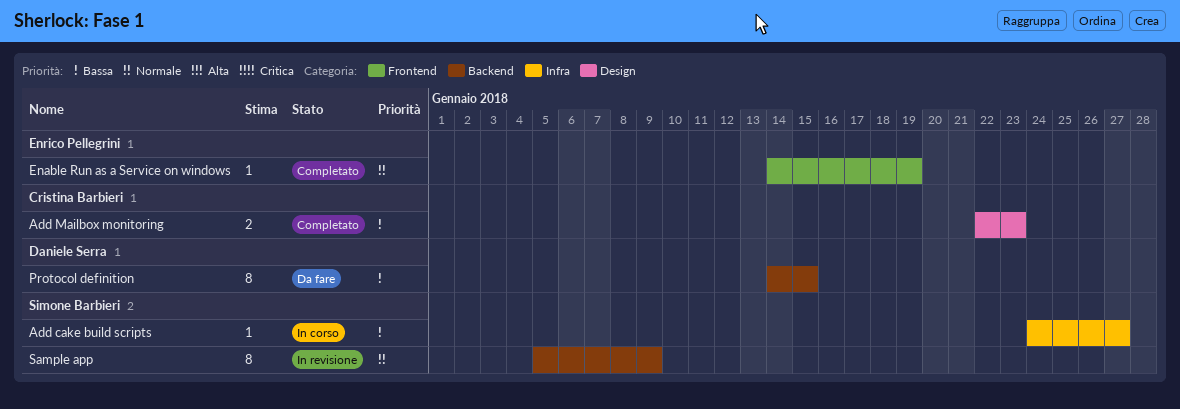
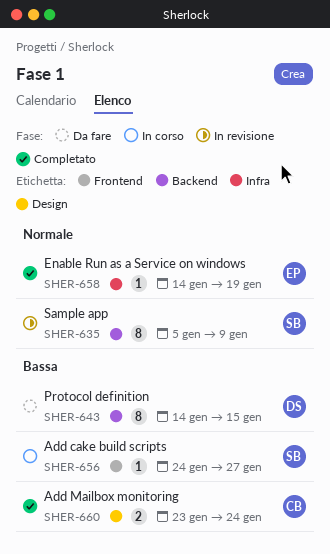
Add cake build scripts, label: Infra -> Frontend
Add Mailbox monitoring, start: Jan 22 -> Jan 23
Add Mailbox monitoring, due: Jan 23 -> Jan 24
Enable Run as a Service on windows, label: Frontend -> Infra

